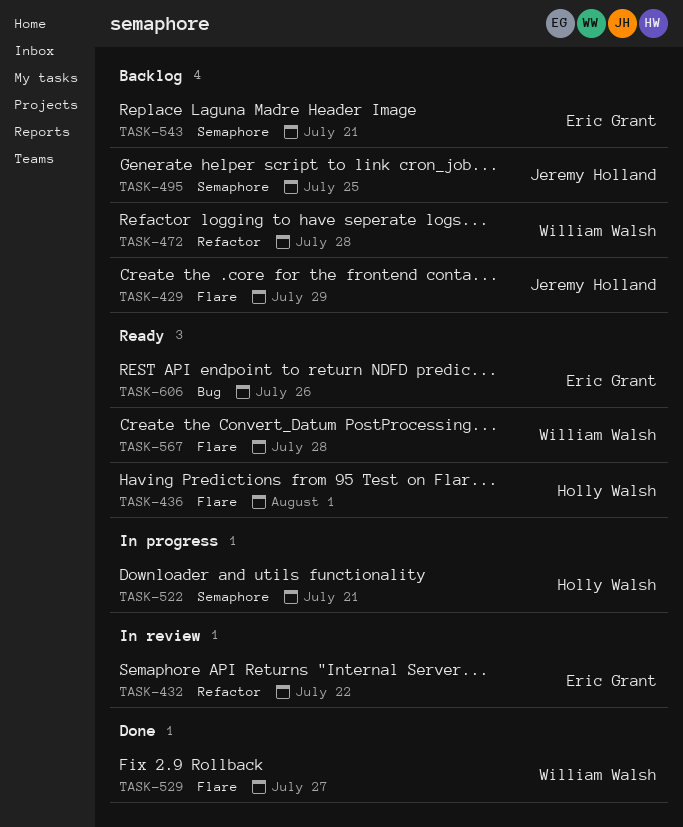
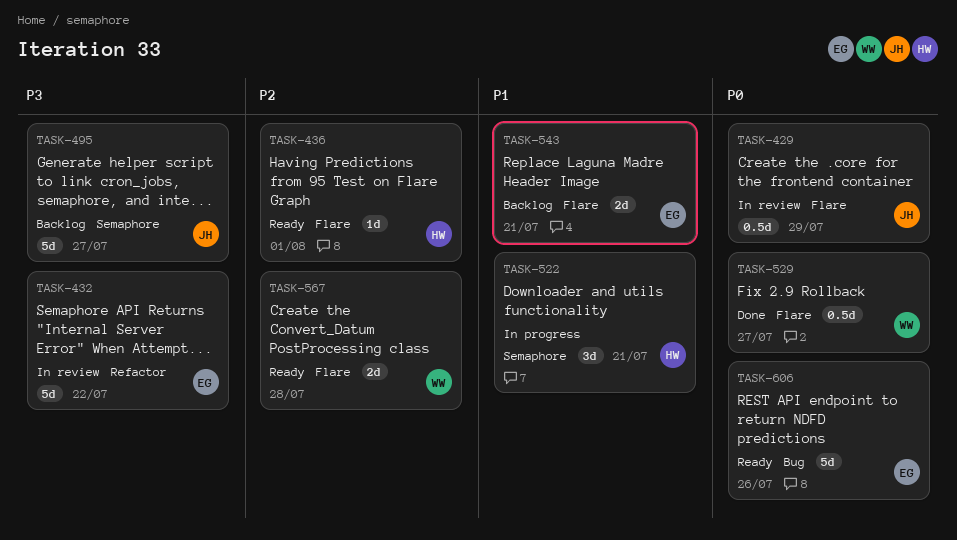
TASK-429, status: Backlog -> In review
TASK-472: present -> none
TASK-495, due: Jul 25 -> Jul 27
TASK-543, label: Semaphore -> Flare

